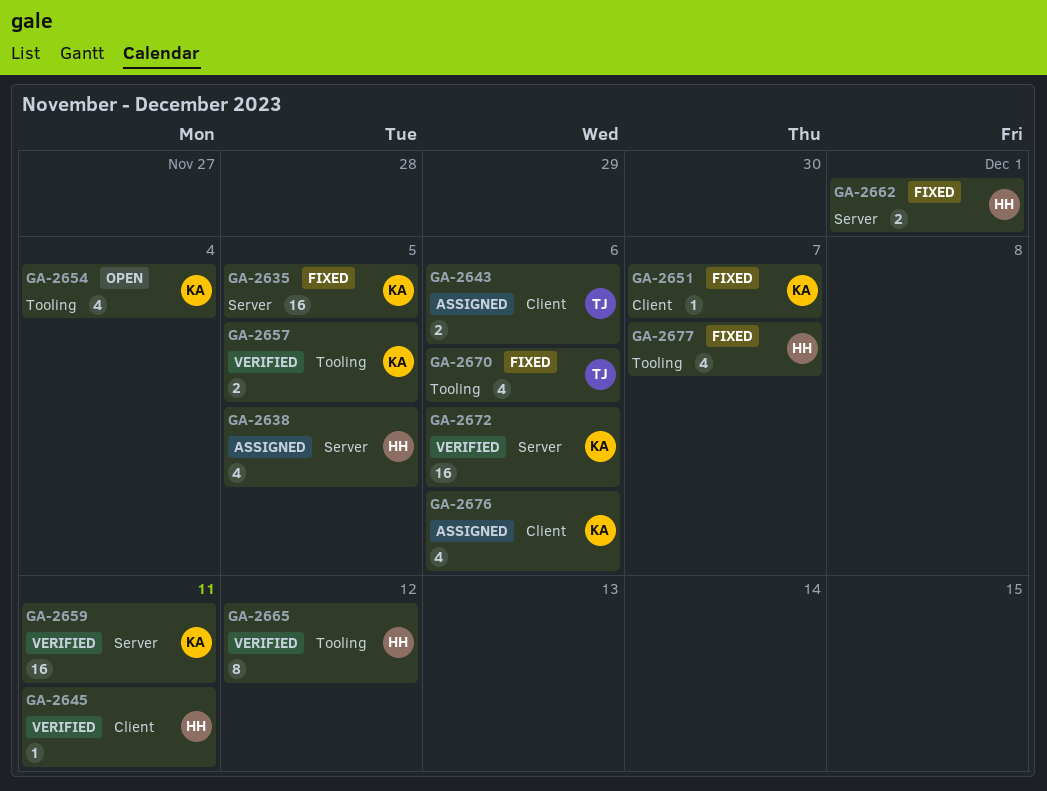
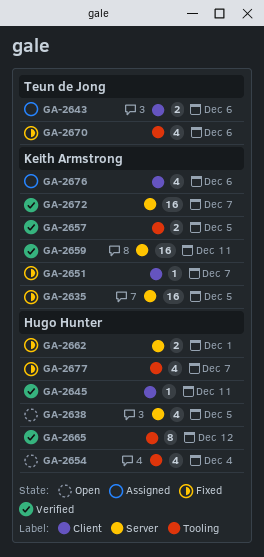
GA-2638, status: Assigned -> Open
GA-2654, owner: Keith Armstrong -> Hugo Hunter
GA-2672, due: Dec 6 -> Dec 7

